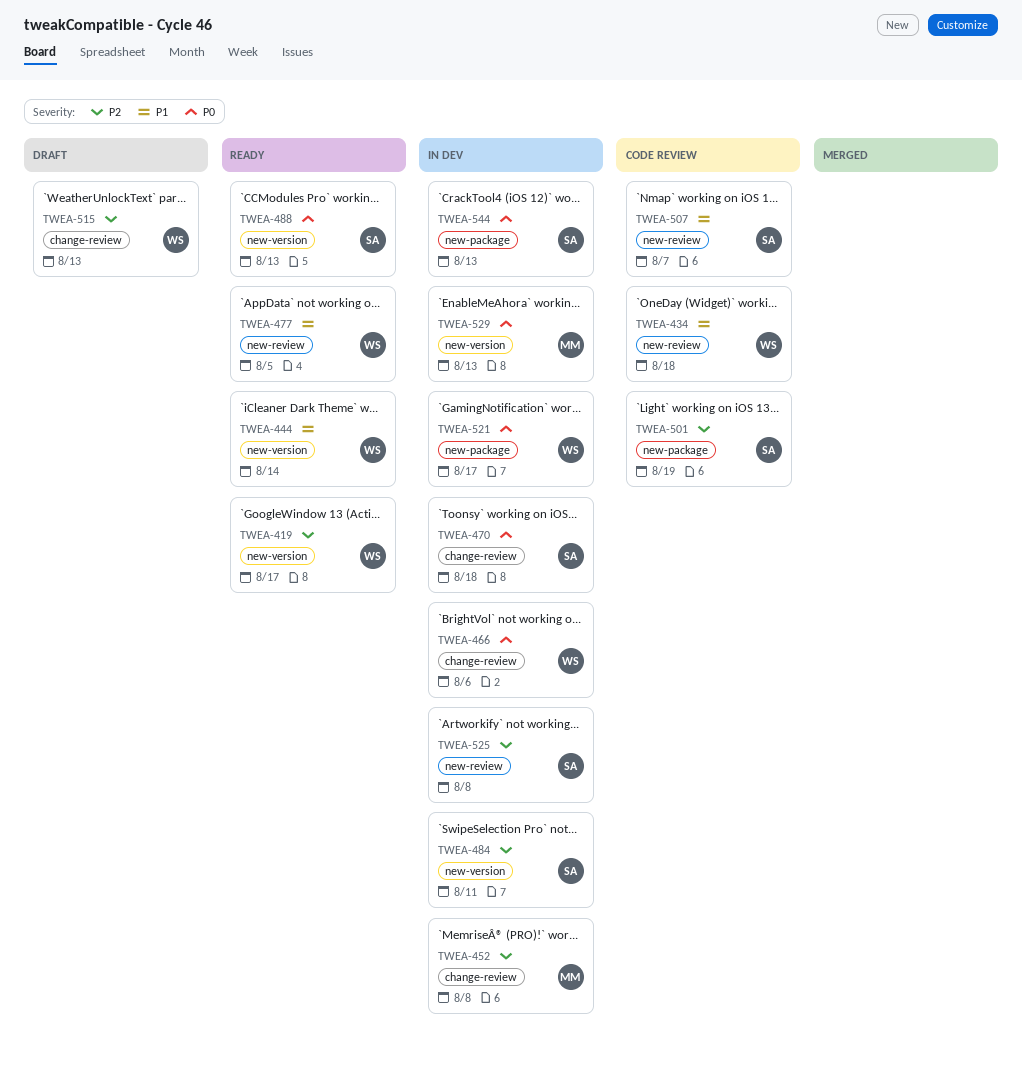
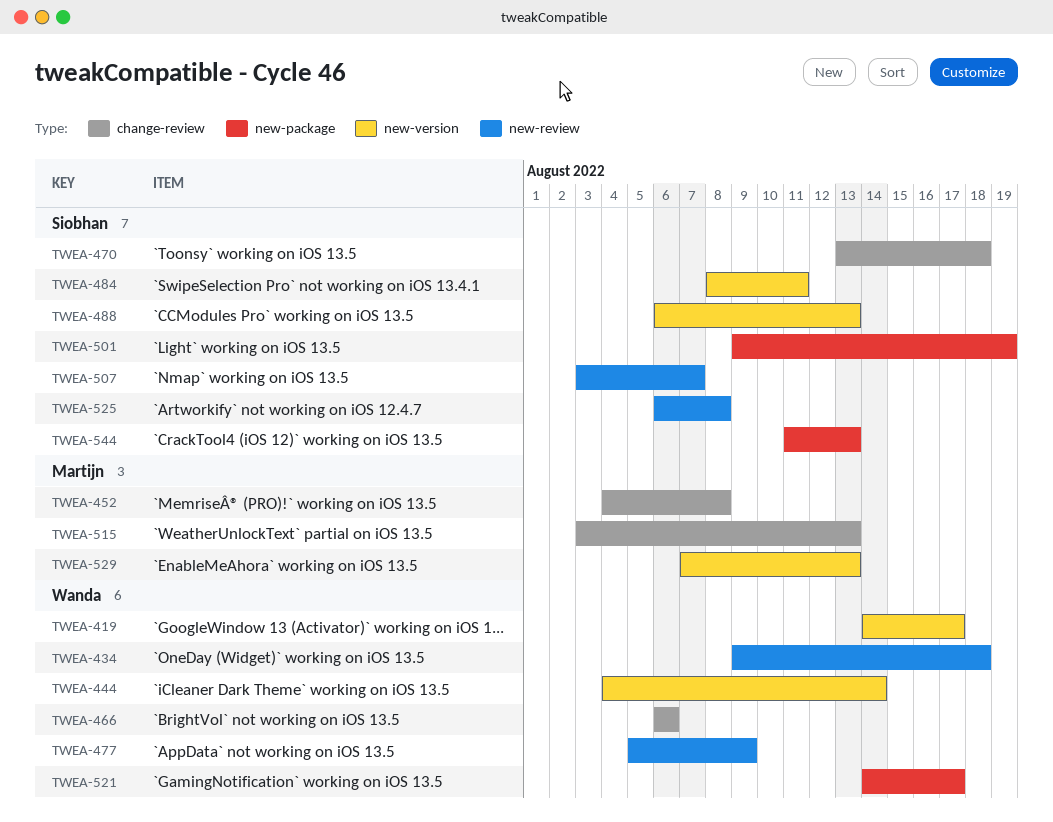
TWEA-477, due: Aug 5 -> Aug 9
TWEA-515, owner: Wanda -> Martijn

